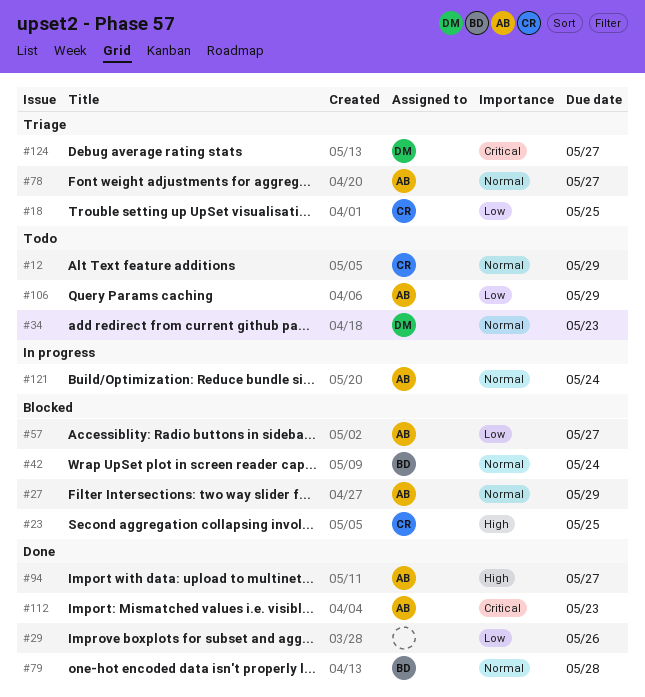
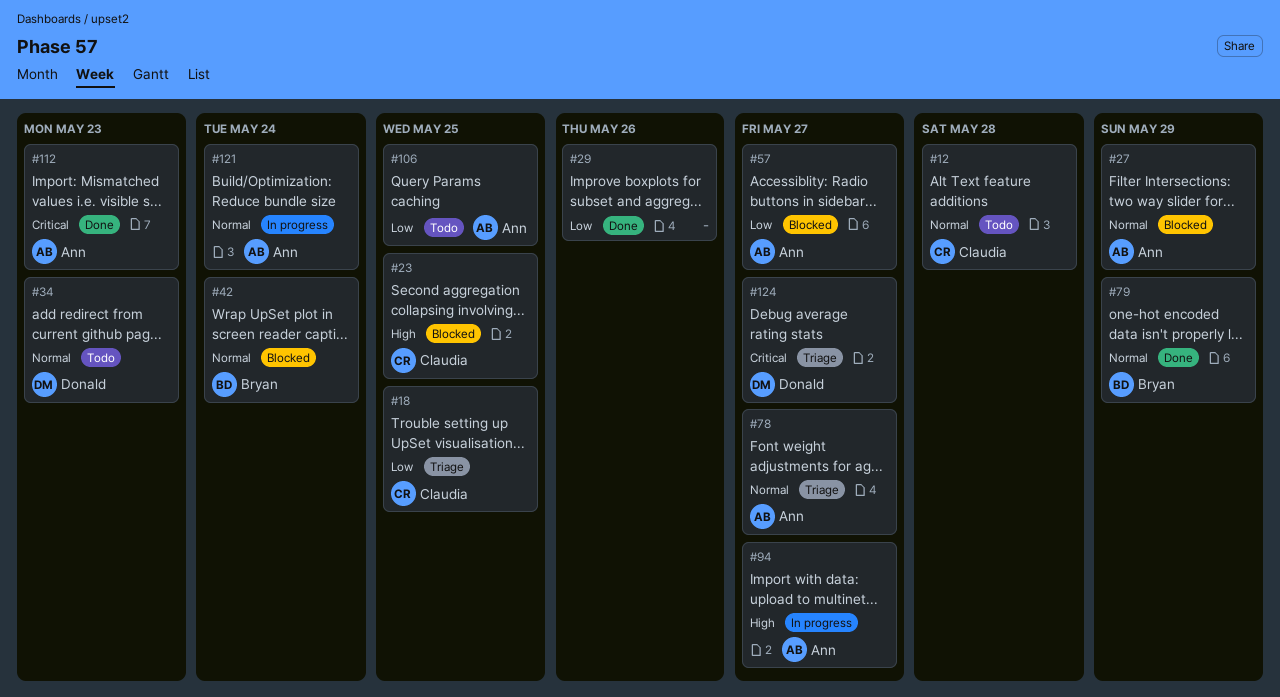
#12, due: May 29 -> May 28
#79, due: May 28 -> May 29
#94, status: Done -> In progress
#106, due: May 29 -> May 25

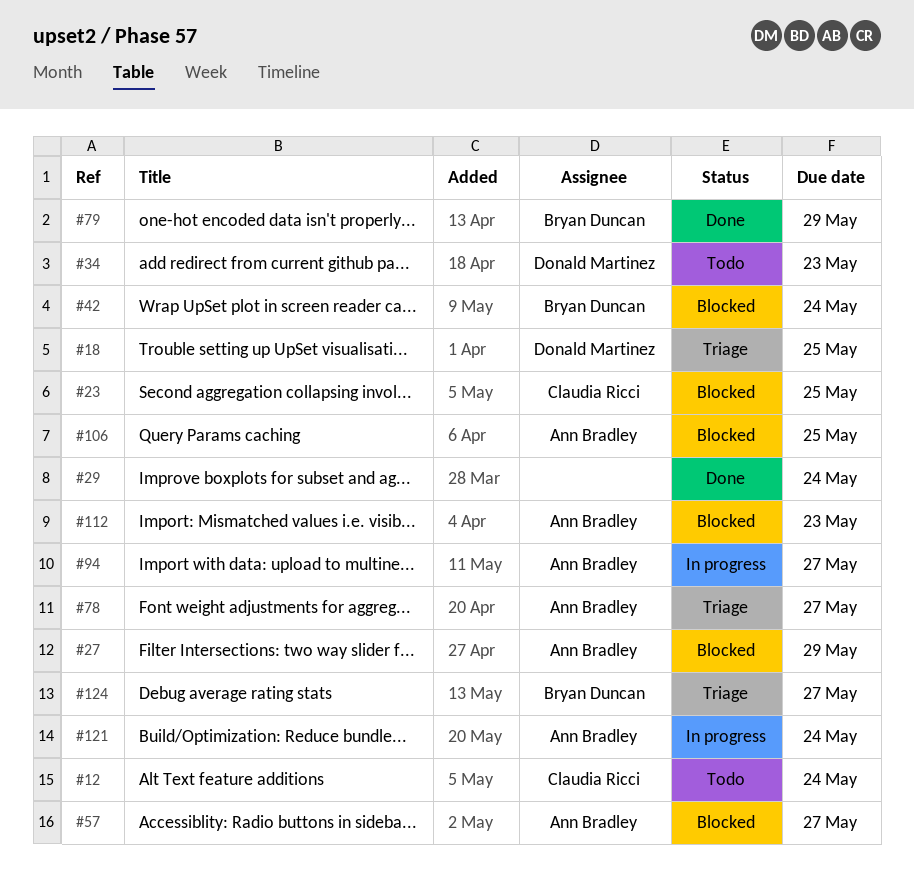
#12, due: May 28 -> May 24
#18, owner: Claudia Ricci -> Donald Martinez
#29, due: May 26 -> May 24
#106, status: Todo -> Blocked
#112, status: Done -> Blocked
#124, owner: Donald Martinez -> Bryan Duncan

